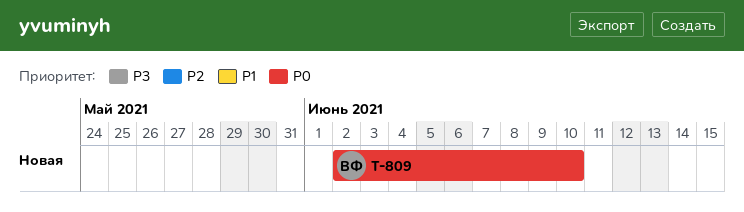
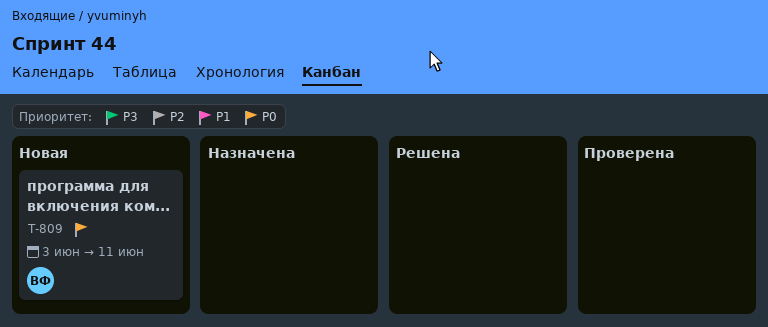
T-809, start: Jun 2 -> Jun 3
T-809, due: Jun 10 -> Jun 11

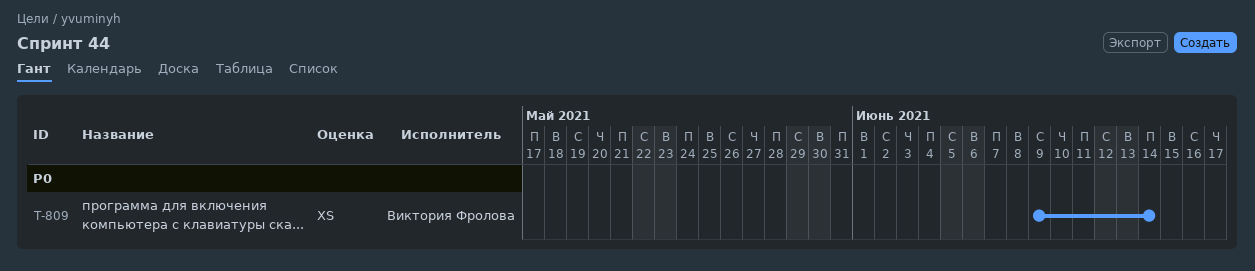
T-809, start: Jun 3 -> Jun 9
T-809, due: Jun 11 -> Jun 14

